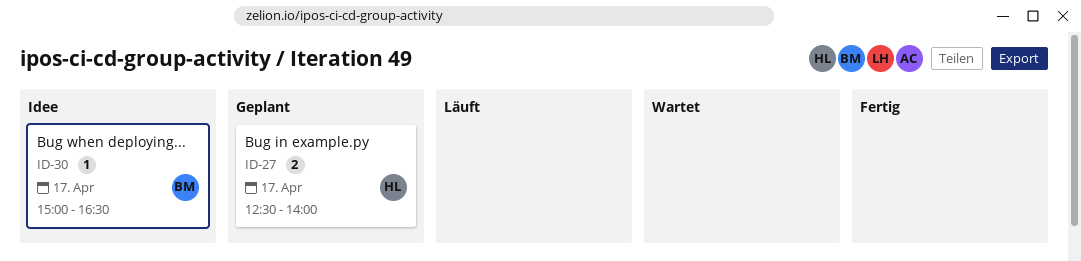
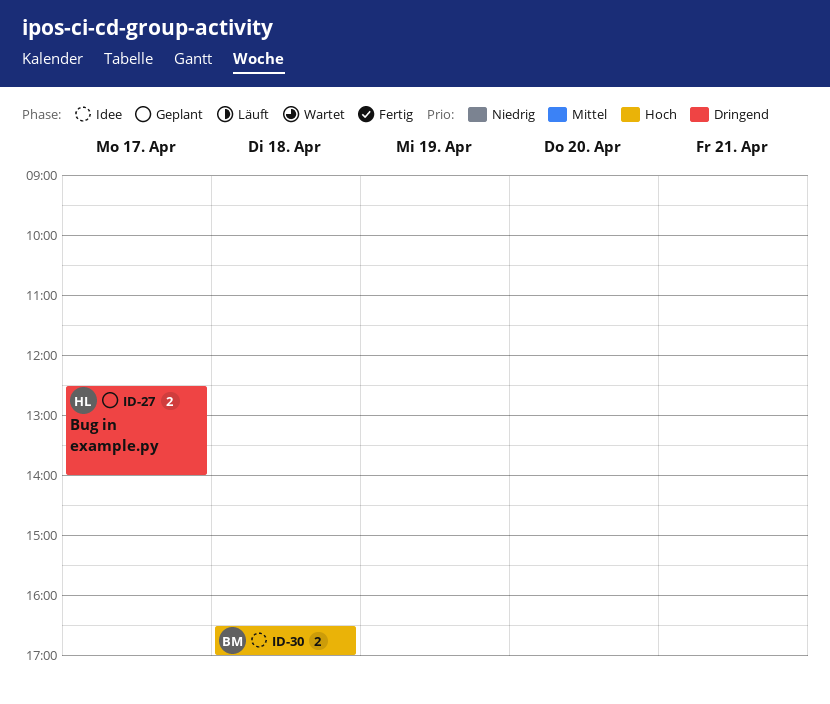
ID-30, estimate: 1 -> 2
ID-30, day: Apr 17 -> Apr 18
ID-30, begins: 15:00 -> 16:30
ID-30, ends: 16:30 -> 17:00

